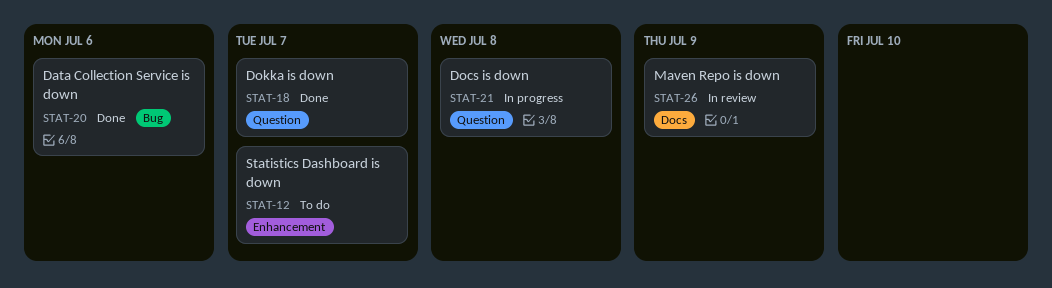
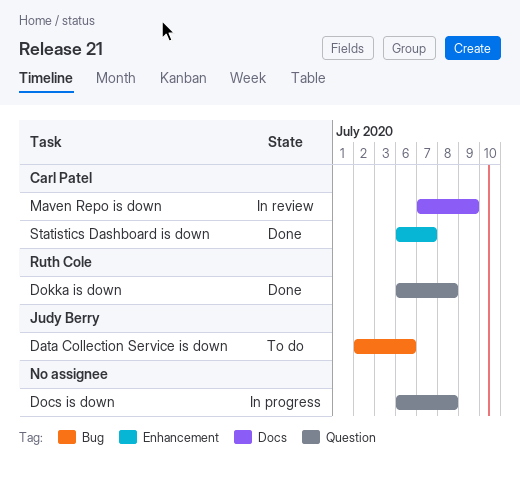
Data Collection Service is down, status: Done -> To do
Dokka is down, due: Jul 7 -> Jul 8
Statistics Dashboard is down, status: To do -> Done

